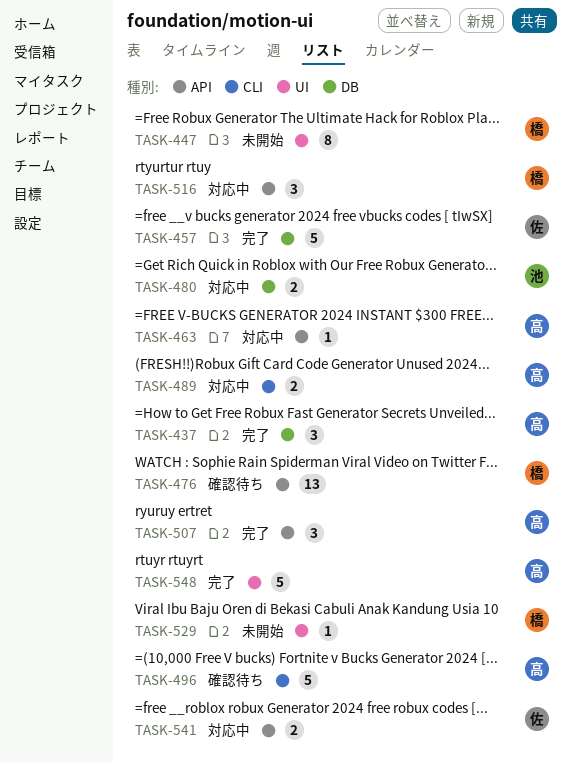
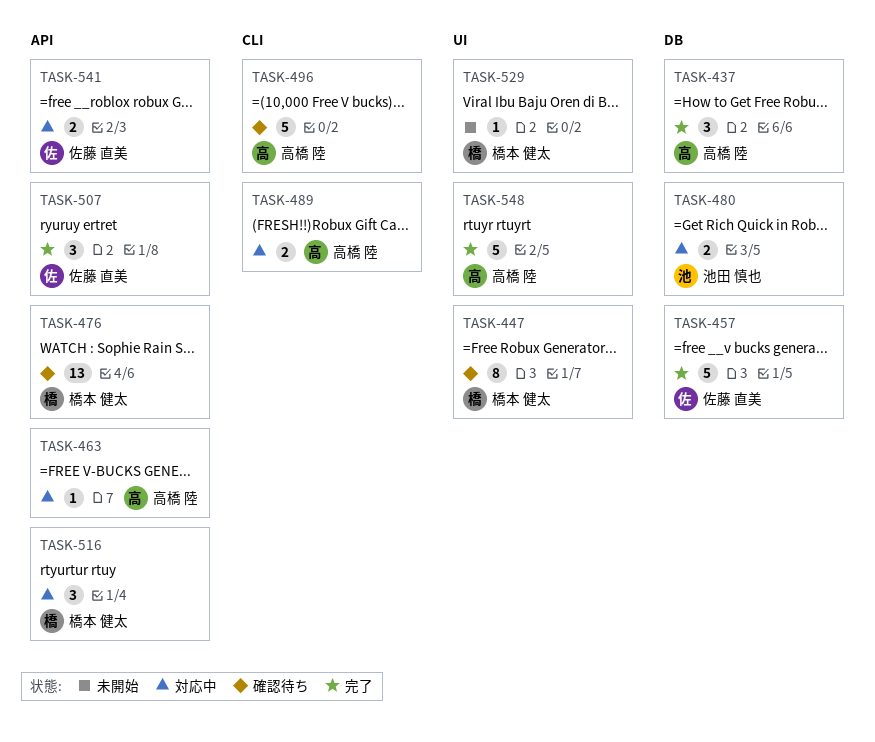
TASK-447, status: 未開始 -> 確認待ち
TASK-507, owner: 高橋 陸 -> 佐藤 直美

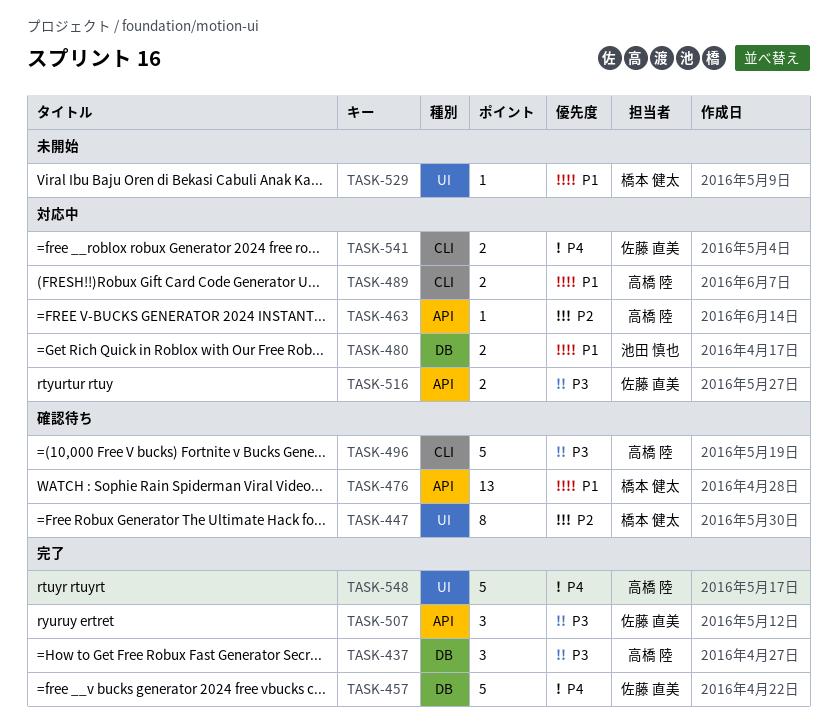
TASK-516, owner: 橋本 健太 -> 佐藤 直美
TASK-516, estimate: 3 -> 2
TASK-541, label: API -> CLI

